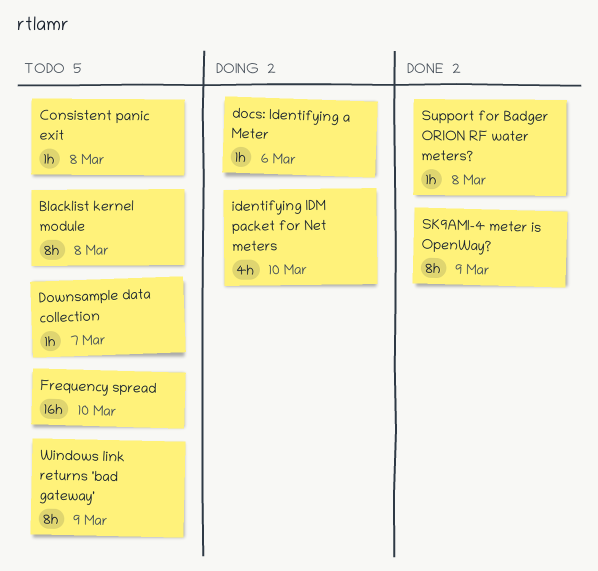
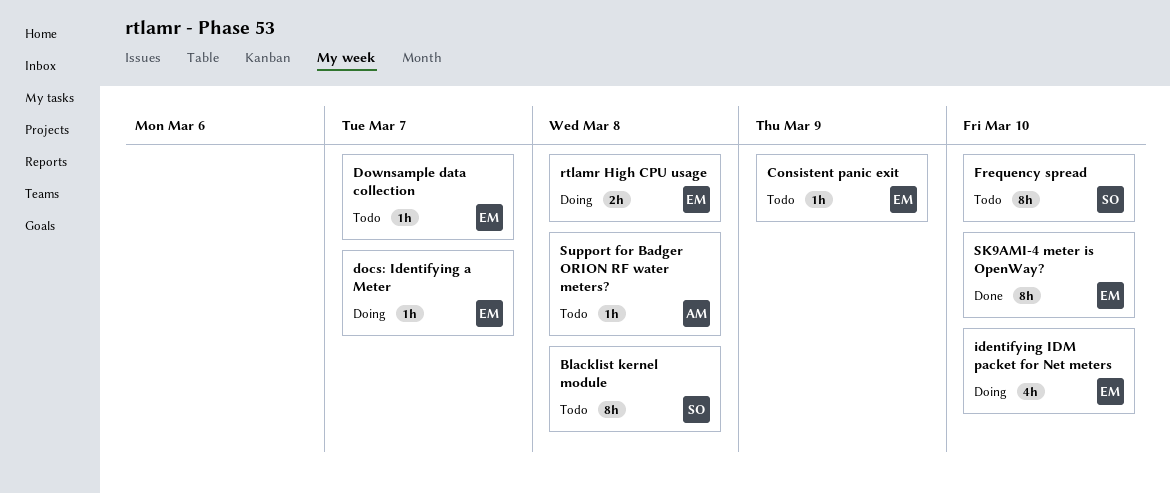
Consistent panic exit, due: Mar 8 -> Mar 9
docs: Identifying a Meter, due: Mar 6 -> Mar 7
Frequency spread, estimate: 16h -> 8h
rtlamr High CPU usage: none -> present
SK9AMI-4 meter is OpenWay?, due: Mar 9 -> Mar 10
Support for Badger ORION RF water meters?, status: Done -> Todo
Windows link returns 'bad gateway': present -> none

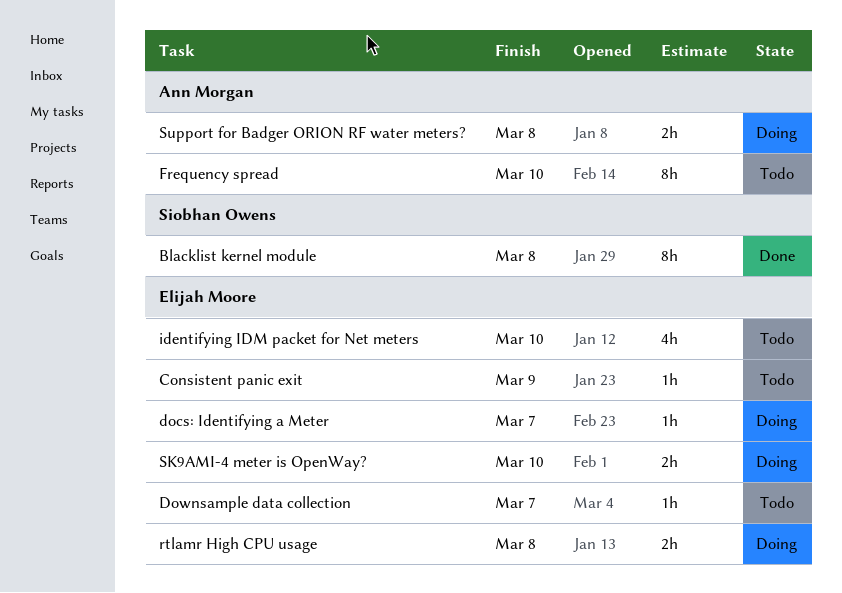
Blacklist kernel module, status: Todo -> Done
Frequency spread, owner: Siobhan Owens -> Ann Morgan
identifying IDM packet for Net meters, status: Doing -> Todo
SK9AMI-4 meter is OpenWay?, status: Done -> Doing
SK9AMI-4 meter is OpenWay?, estimate: 8h -> 2h
Support for Badger ORION RF water meters?, status: Todo -> Doing
Support for Badger ORION RF water meters?, estimate: 1h -> 2h

